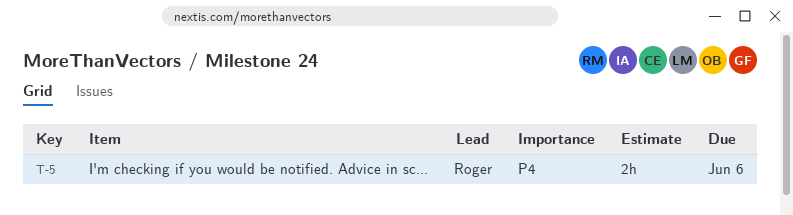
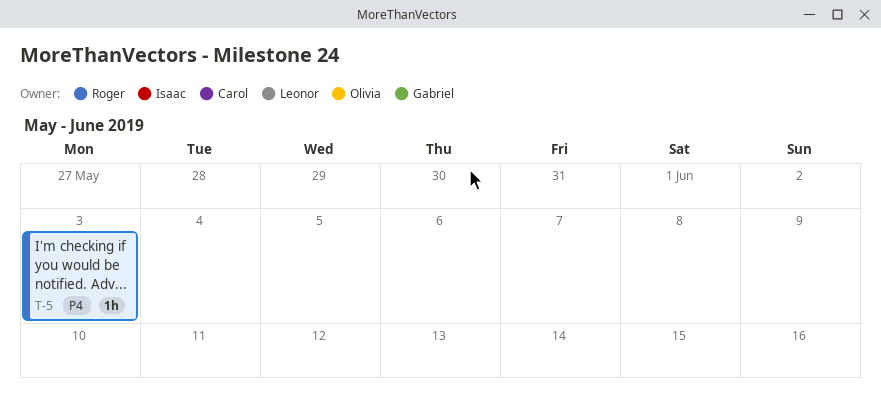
T-5, estimate: 2h -> 1h
T-5, due: Jun 6 -> Jun 3

